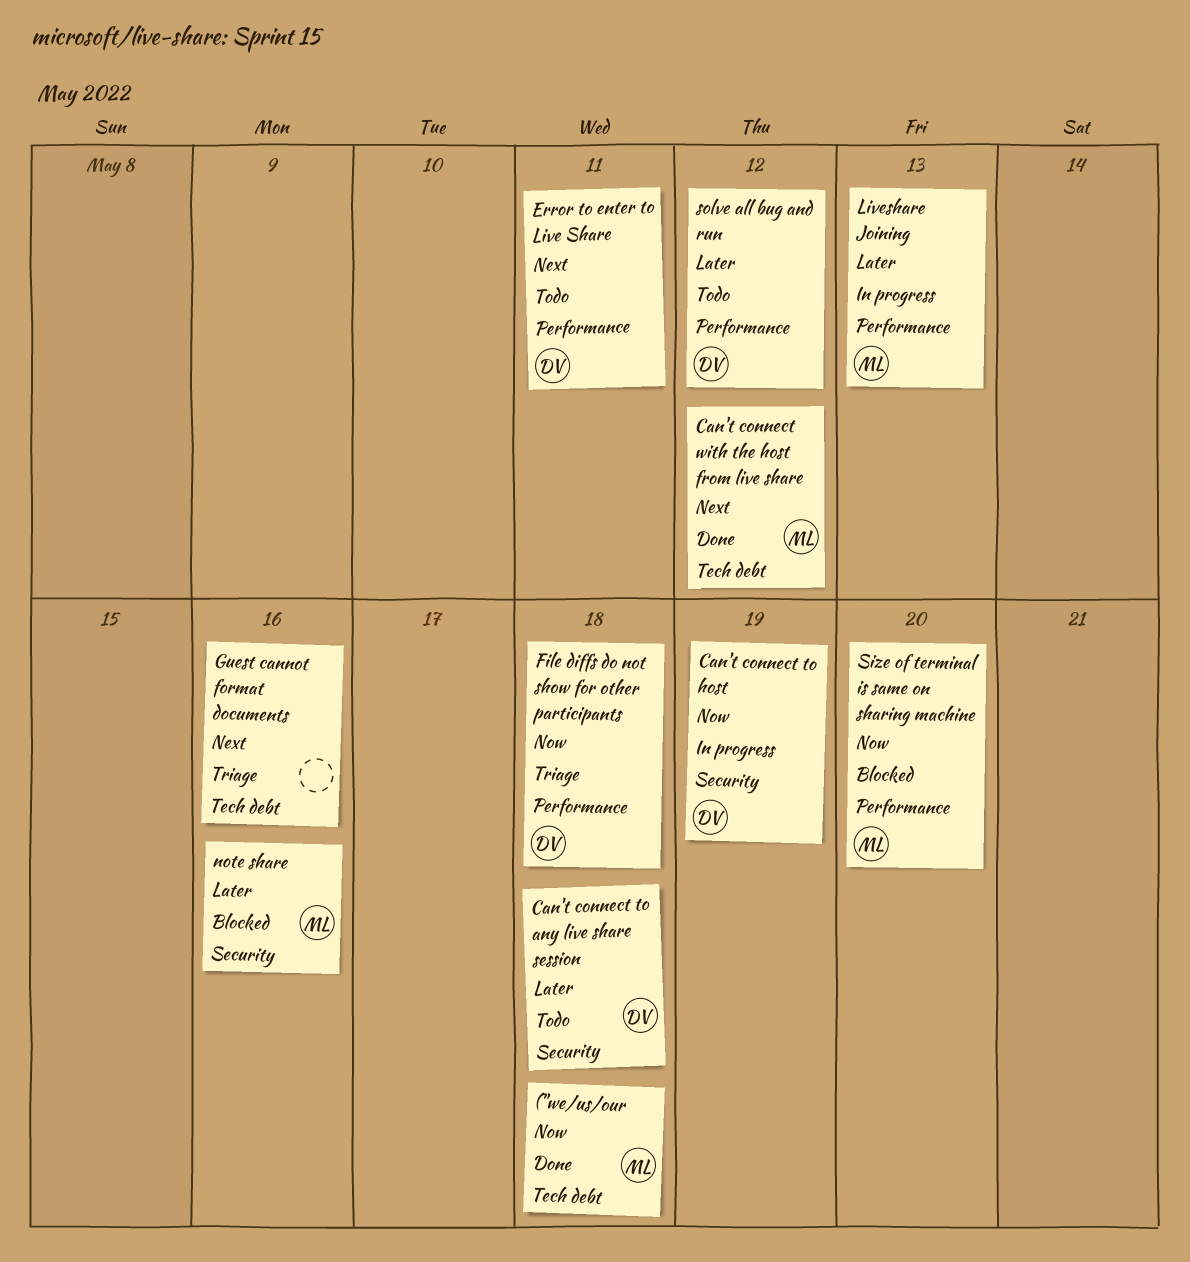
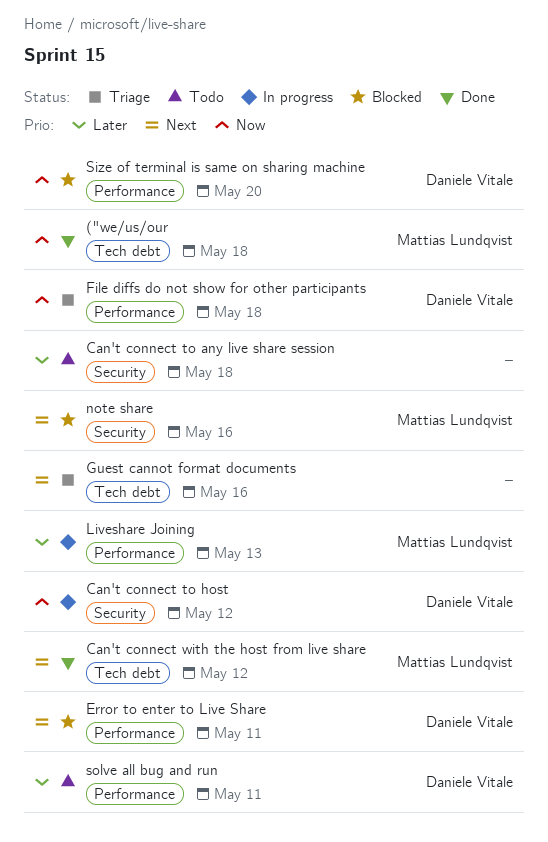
Can't connect to any live share session, owner: Daniele Vitale -> none
Can't connect to host, due: May 19 -> May 12
Error to enter to Live Share, status: Todo -> Blocked
note share, priority: Later -> Next
Size of terminal is same on sharing machine, owner: Mattias Lundqvist -> Daniele Vitale
solve all bug and run, due: May 12 -> May 11

